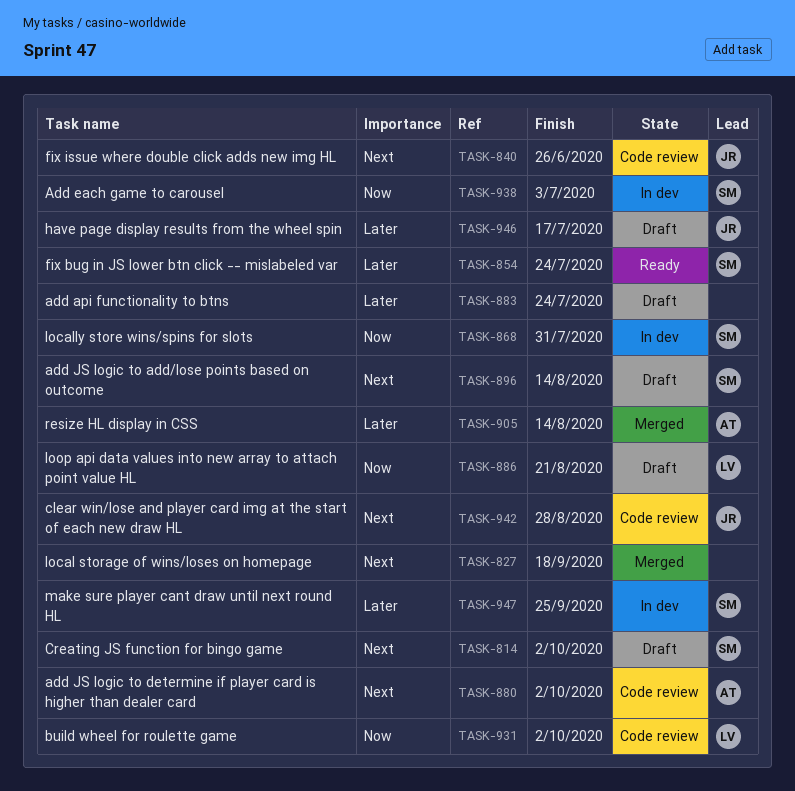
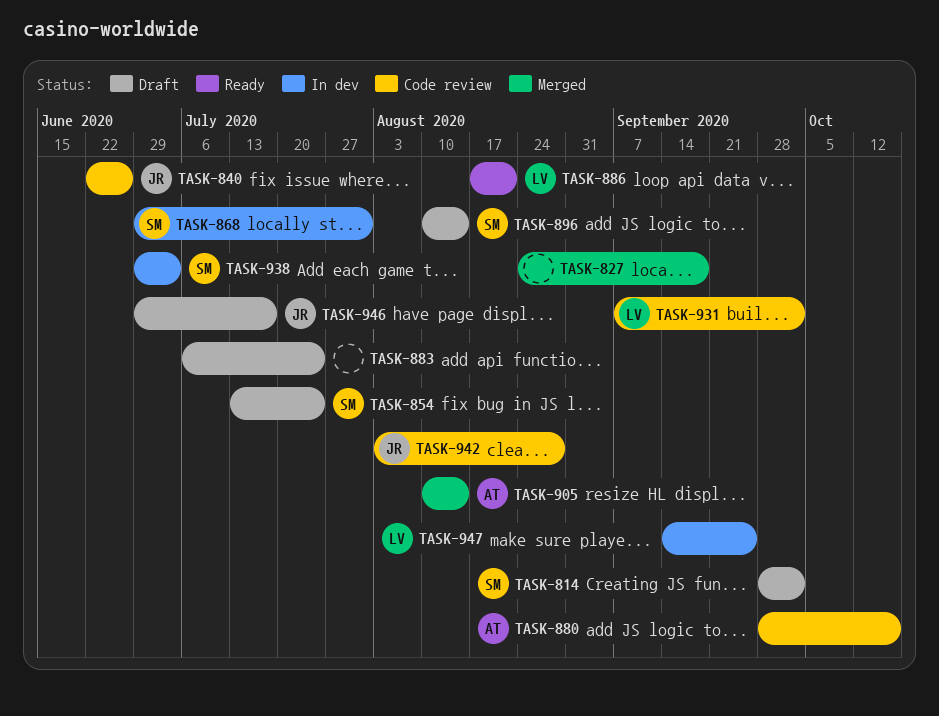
TASK-854, status: Ready -> Draft
TASK-880, due: Oct 2 -> Oct 16
TASK-886, status: Draft -> Ready
TASK-947, owner: SM -> LV

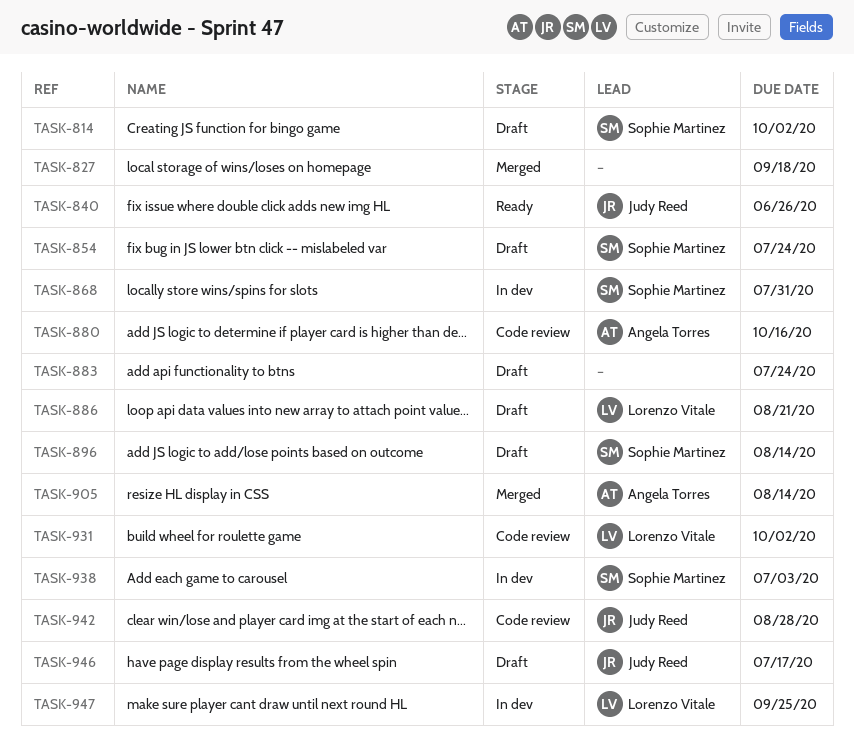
TASK-840, status: Code review -> Ready
TASK-886, status: Ready -> Draft

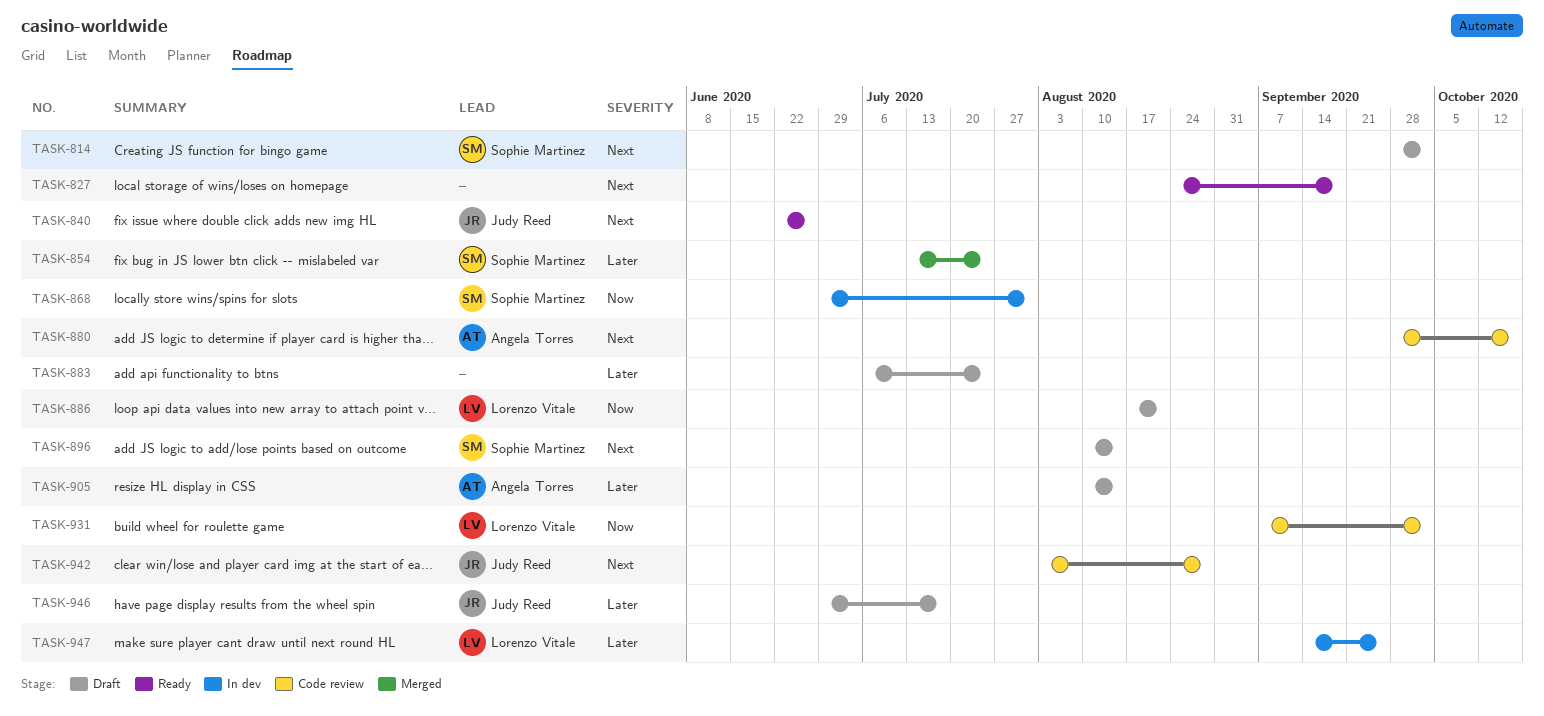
TASK-827, status: Merged -> Ready
TASK-854, status: Draft -> Merged
TASK-905, status: Merged -> Draft
TASK-938: present -> none

